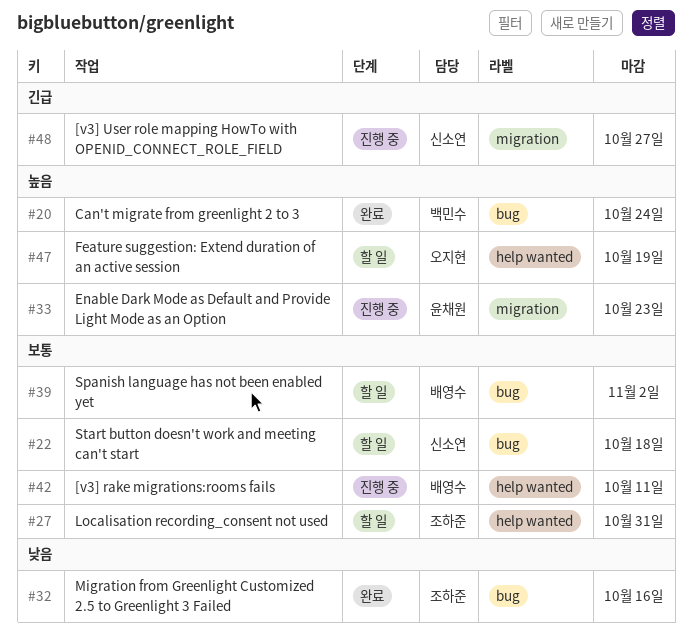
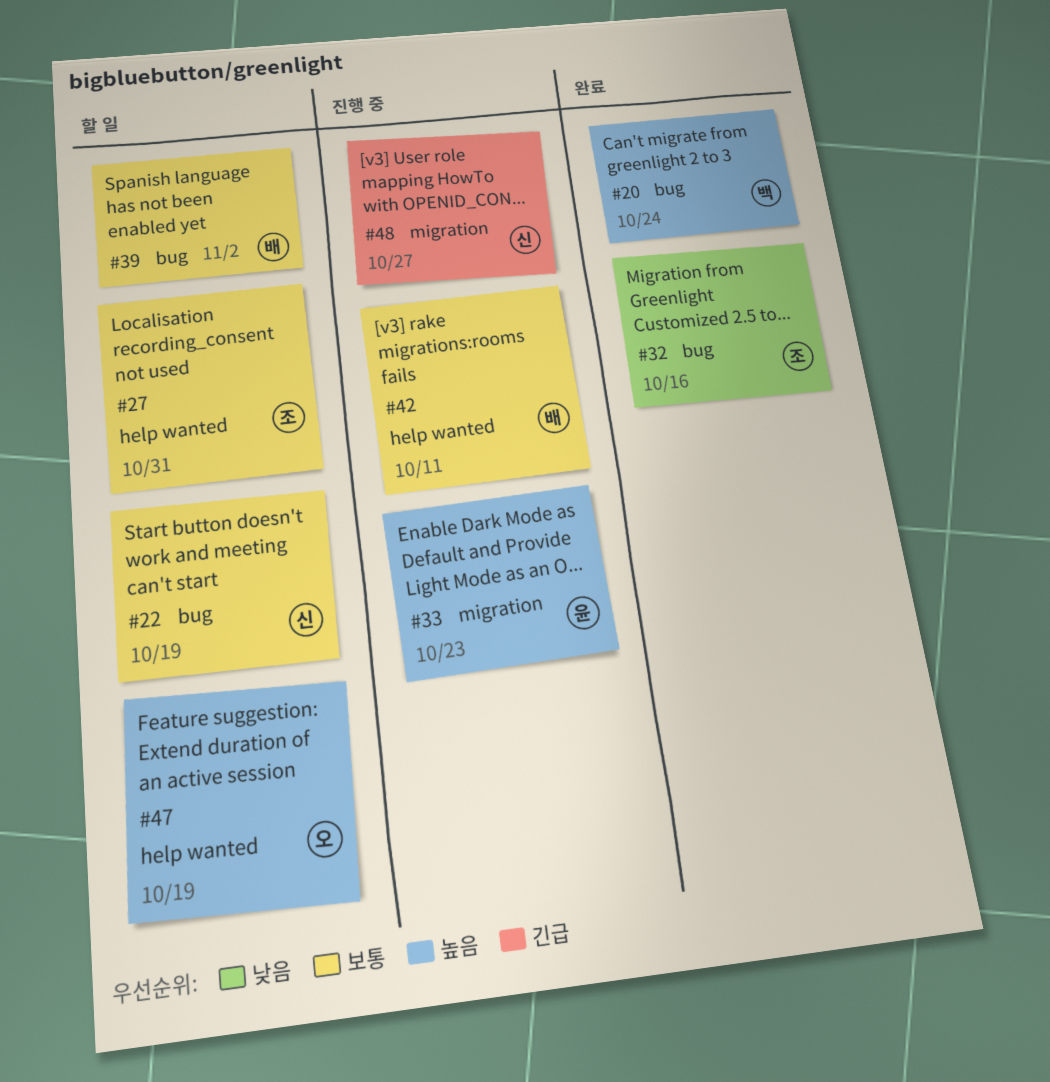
#22, due: Oct 18 -> Oct 19

